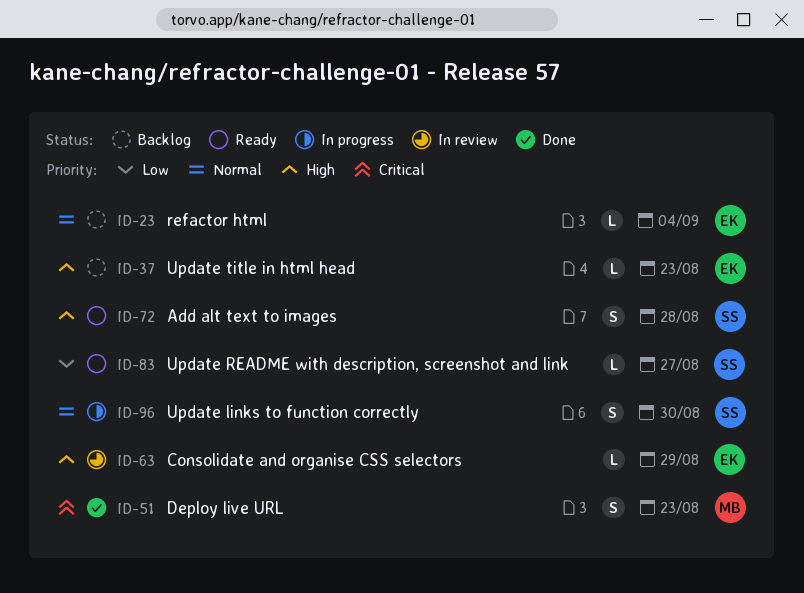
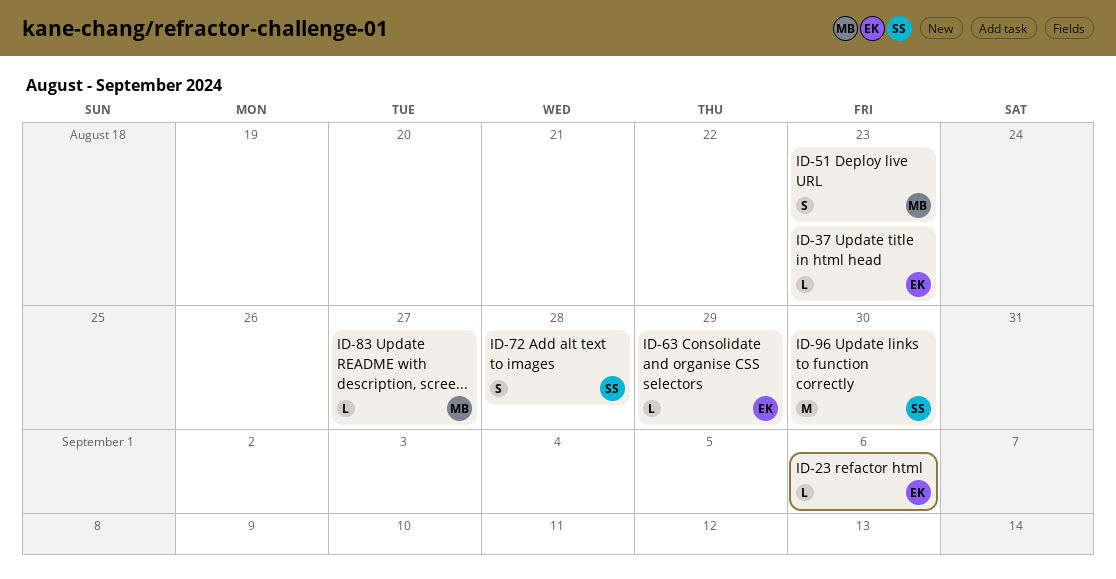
ID-23, due: Sep 4 -> Sep 6
ID-83, owner: SS -> MB
ID-96, estimate: S -> M

